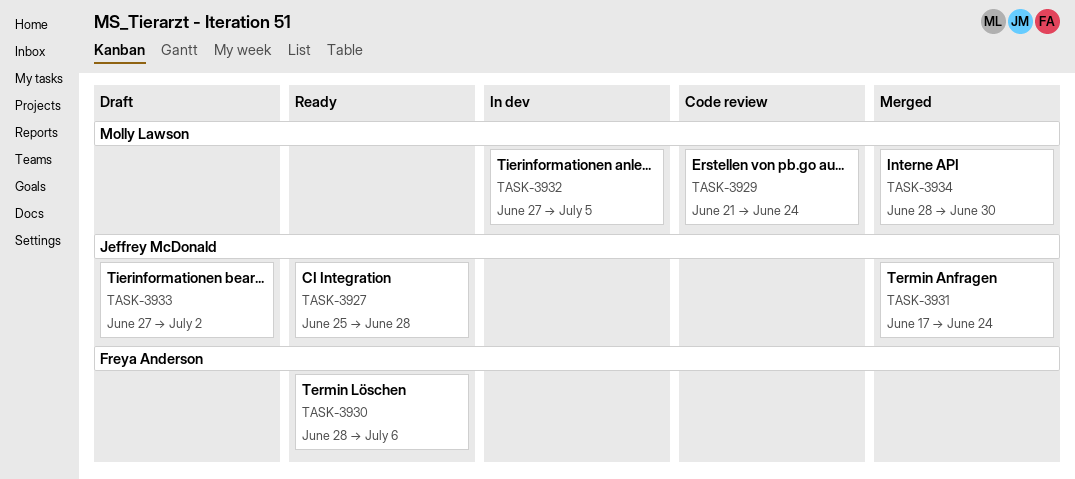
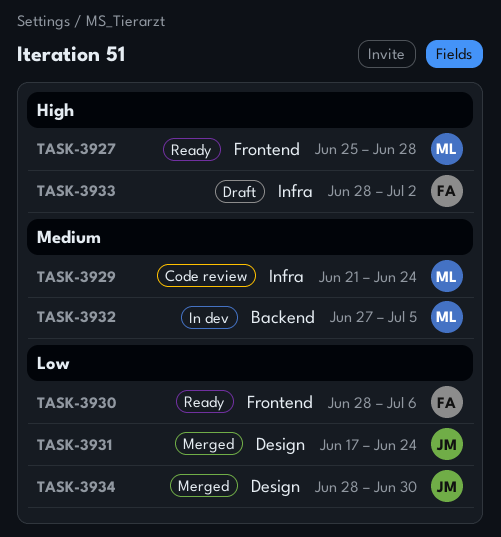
TASK-3927, owner: Jeffrey McDonald -> Molly Lawson
TASK-3933, owner: Jeffrey McDonald -> Freya Anderson
TASK-3933, start: Jun 27 -> Jun 28
TASK-3934, owner: Molly Lawson -> Jeffrey McDonald

